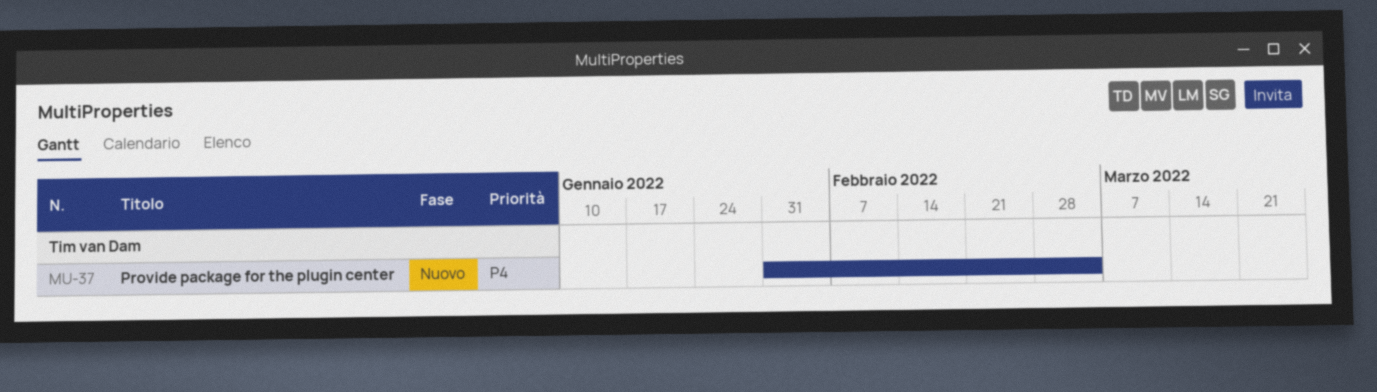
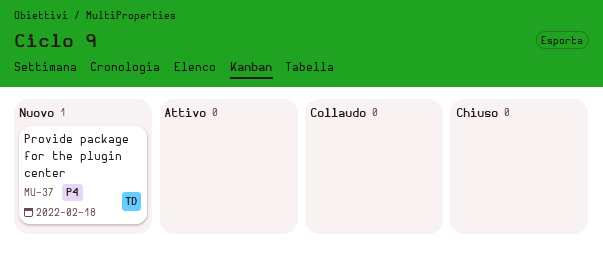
MU-37, due: Mar 4 -> Feb 18

